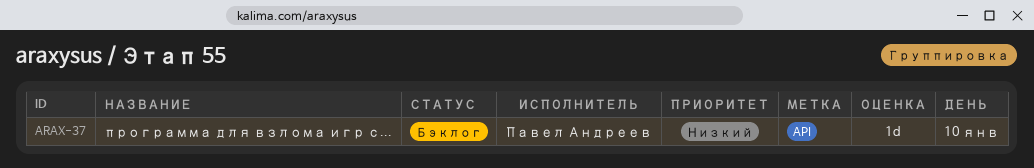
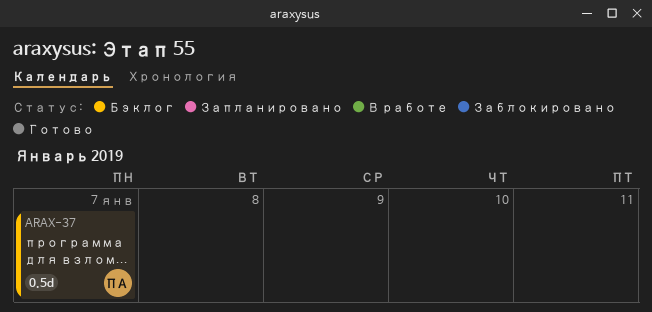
ARAX-37, estimate: 1d -> 0.5d
ARAX-37, day: Jan 10 -> Jan 7

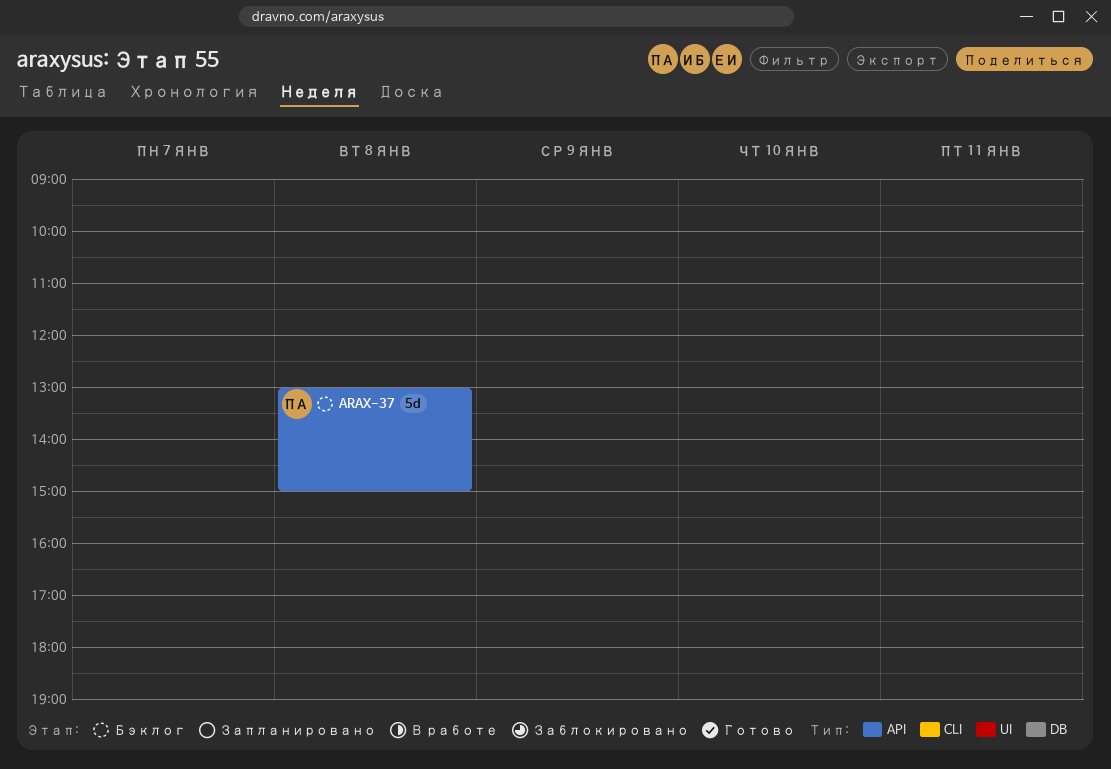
ARAX-37, estimate: 0.5d -> 5d
ARAX-37, day: Jan 7 -> Jan 8

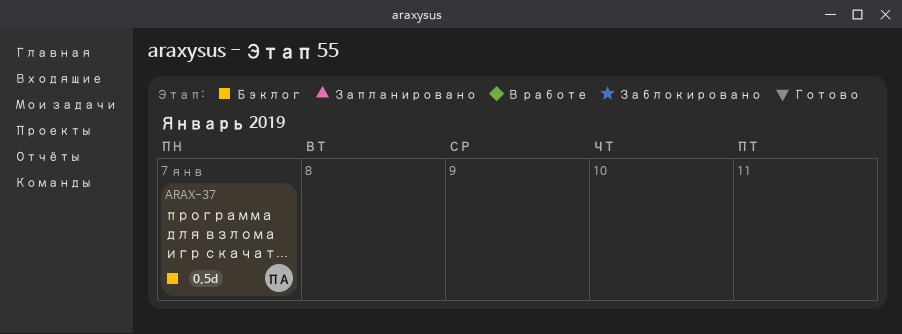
ARAX-37, estimate: 5d -> 0.5d
ARAX-37, day: Jan 8 -> Jan 7

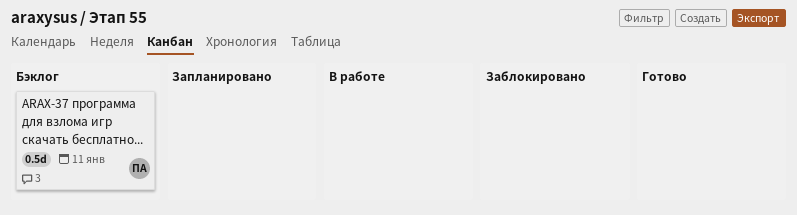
ARAX-37, day: Jan 7 -> Jan 11

